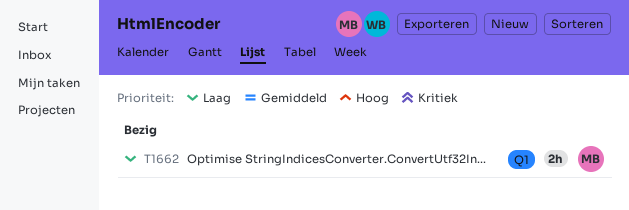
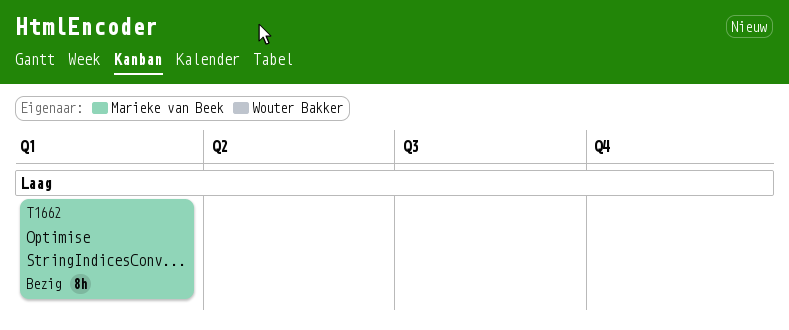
T1662, estimate: 2h -> 8h

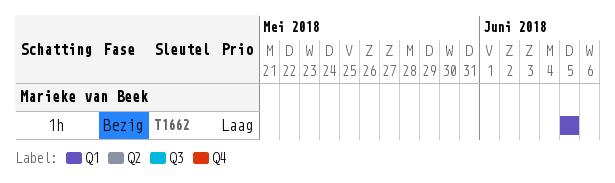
T1662, estimate: 8h -> 1h

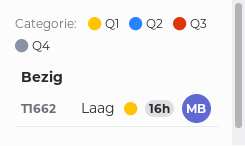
T1662, estimate: 1h -> 16h

